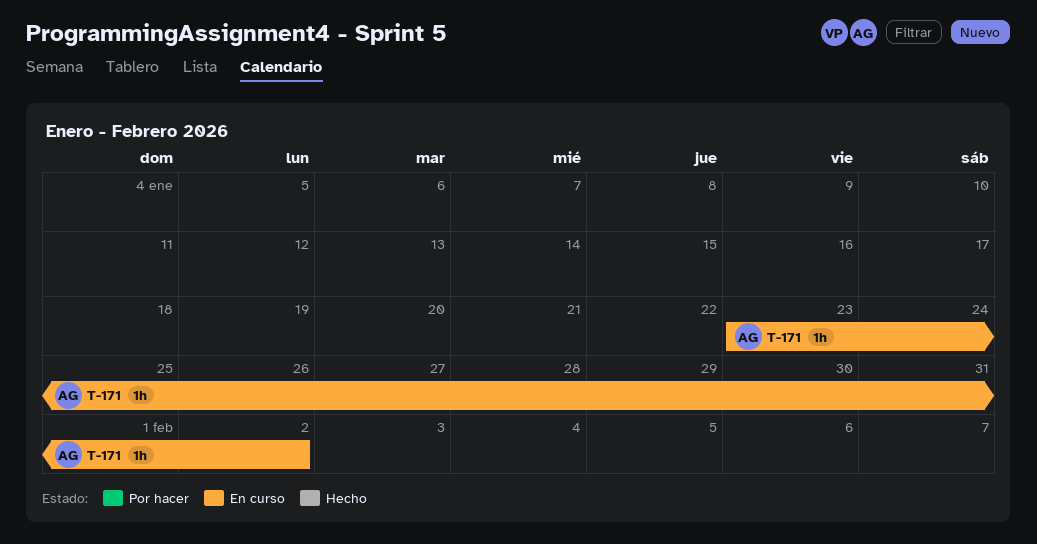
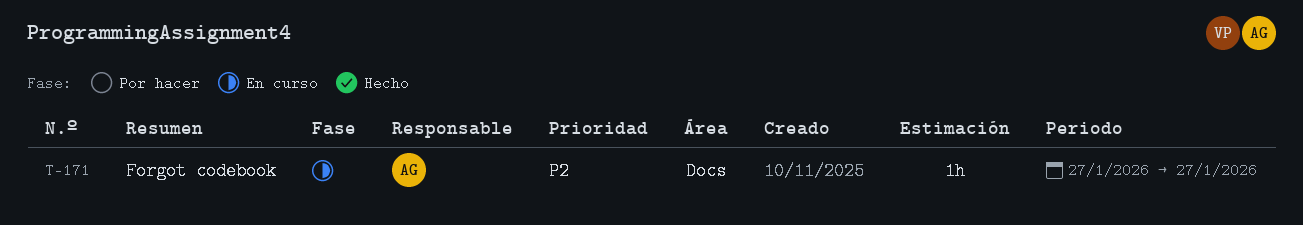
T-171, start: Jan 23 -> Jan 27
T-171, due: Feb 2 -> Jan 27

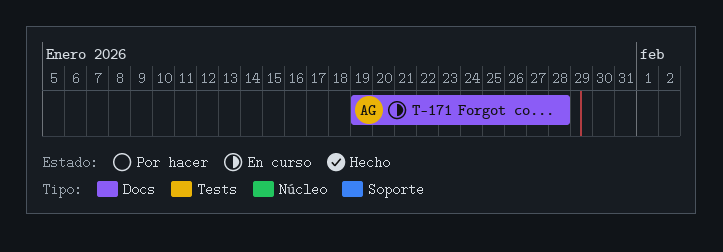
T-171, start: Jan 27 -> Jan 19
T-171, due: Jan 27 -> Jan 28

